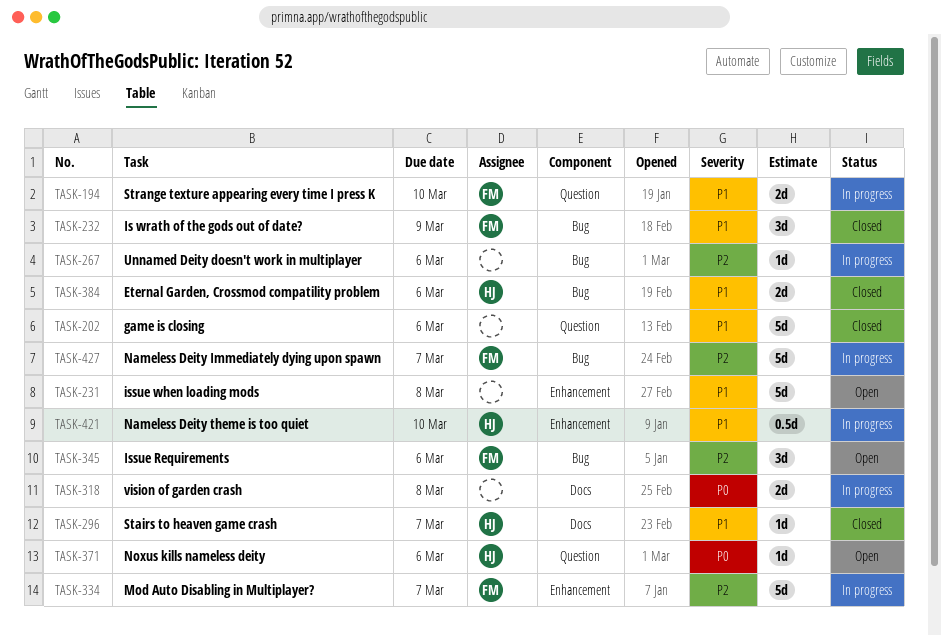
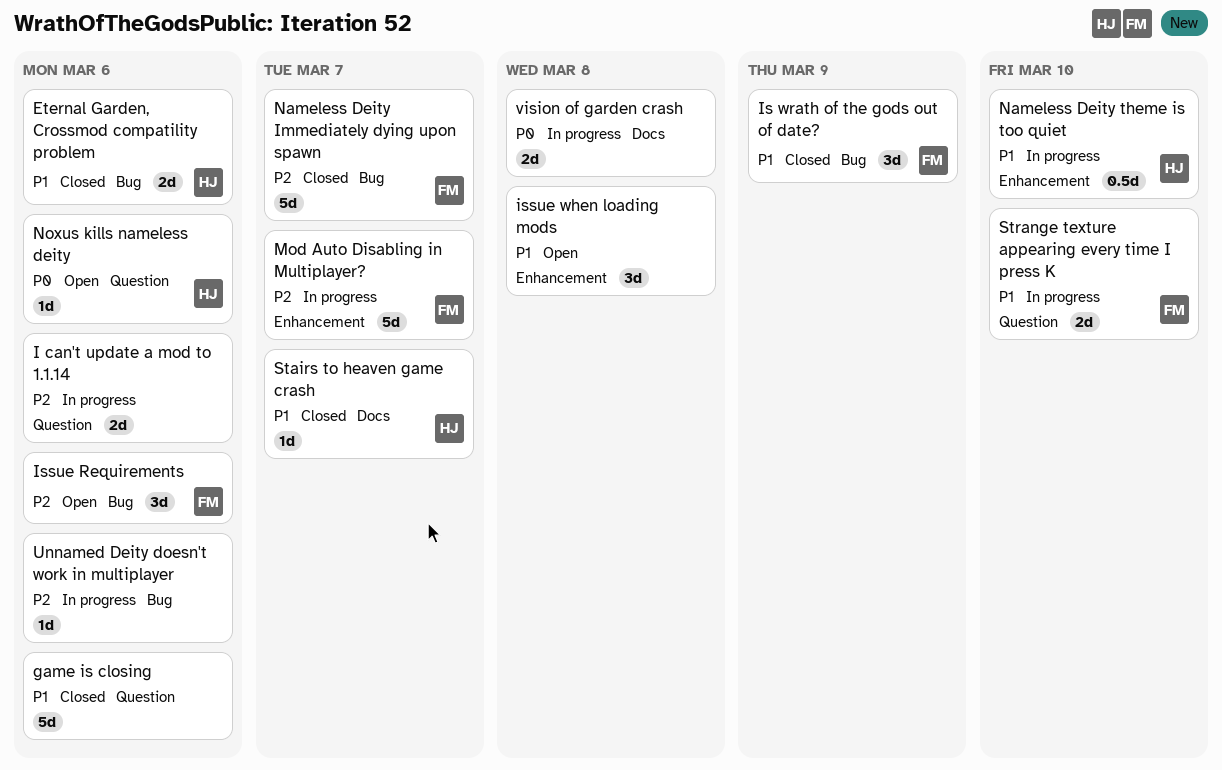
I can't update a mod to 1.1.14: none -> present
issue when loading mods, estimate: 5d -> 3d
Nameless Deity Immediately dying upon spawn, status: In progress -> Closed

